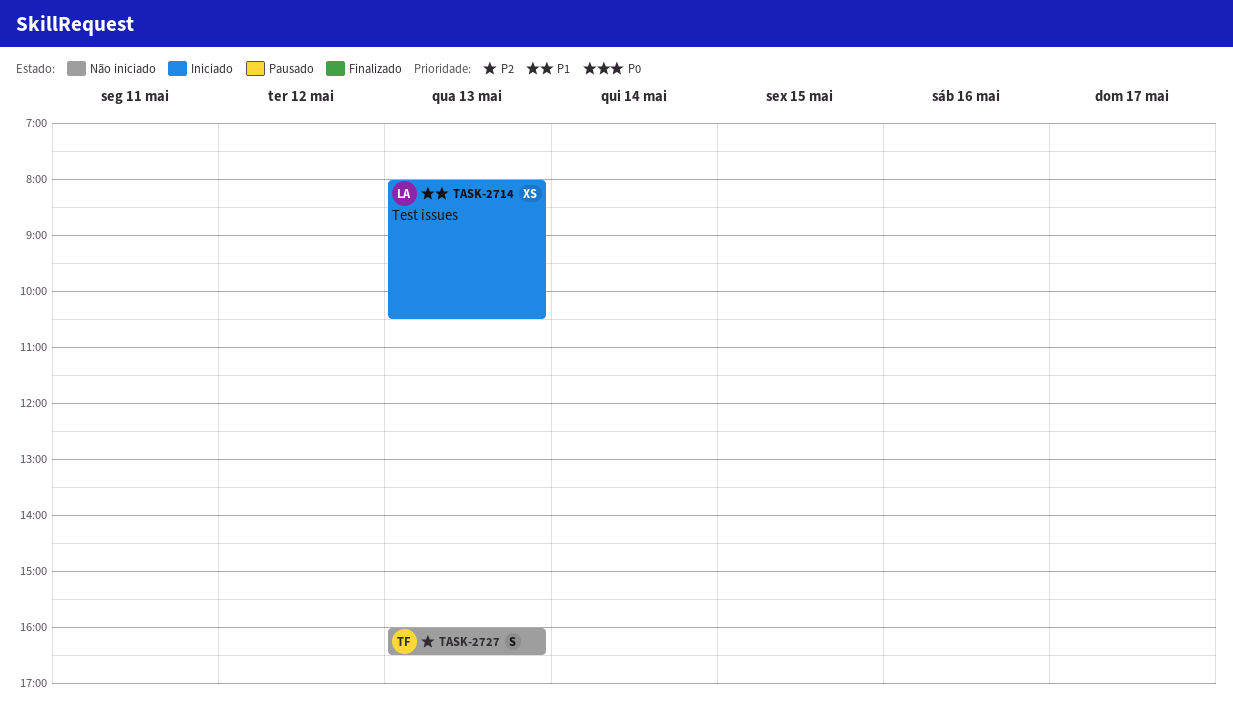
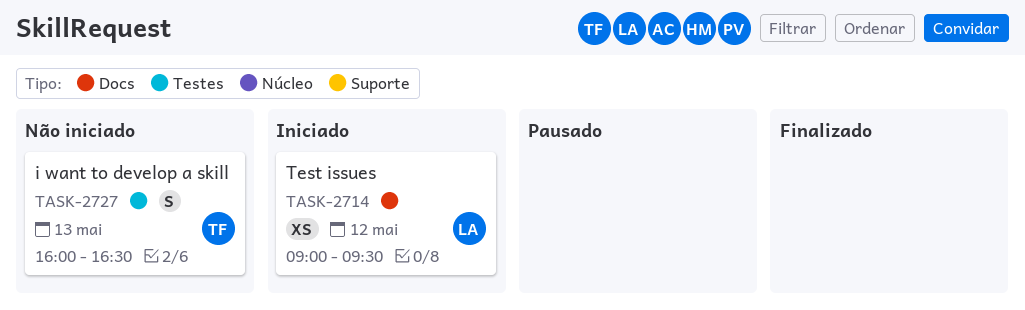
TASK-2714, day: May 13 -> May 12
TASK-2714, begins: 08:00 -> 09:00
TASK-2714, ends: 10:30 -> 09:30

